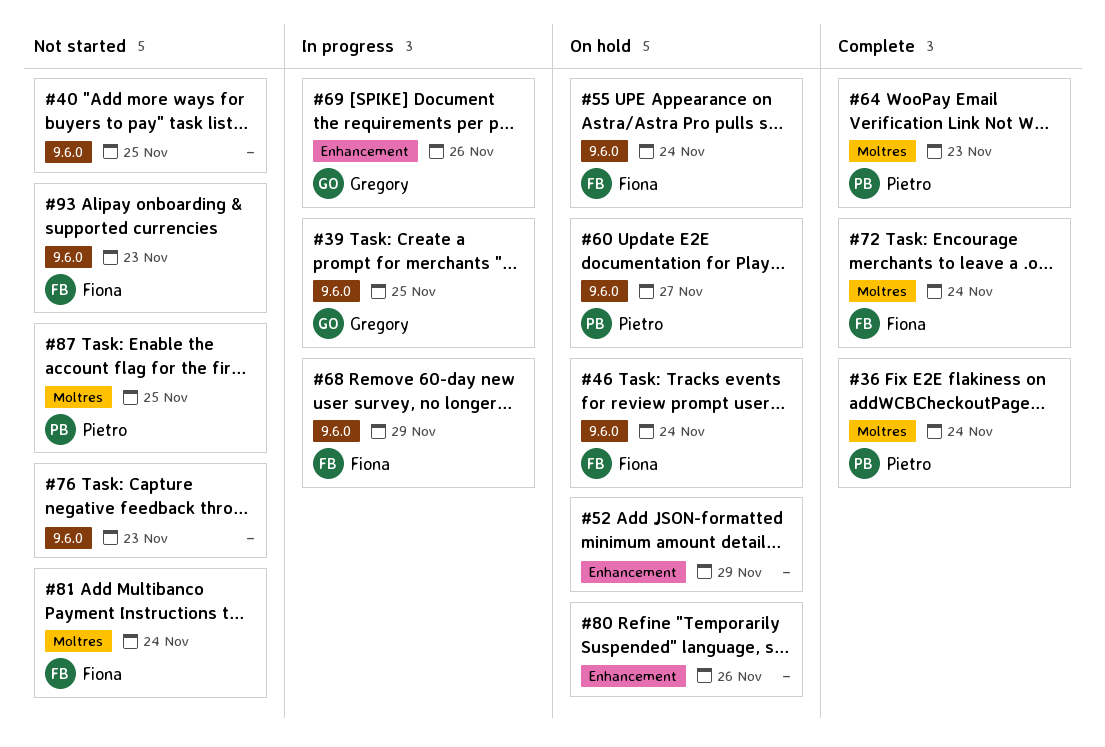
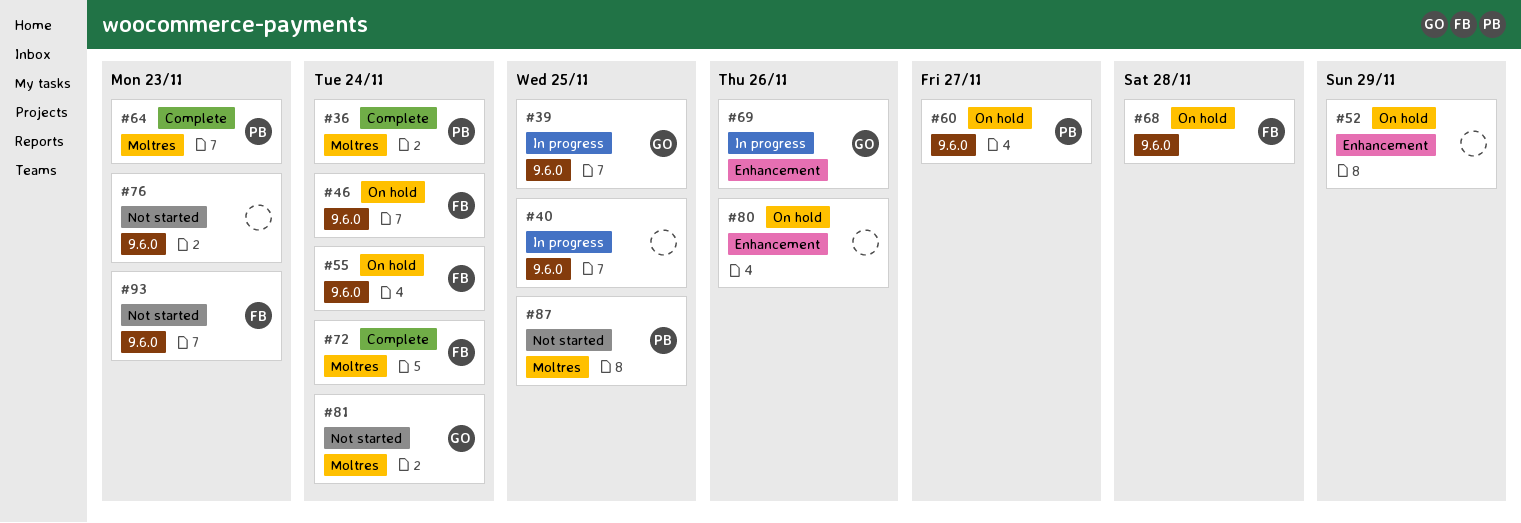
#40, status: Not started -> In progress
#68, status: In progress -> On hold
#68, due: Nov 29 -> Nov 28
#81, owner: Fiona -> Gregory

